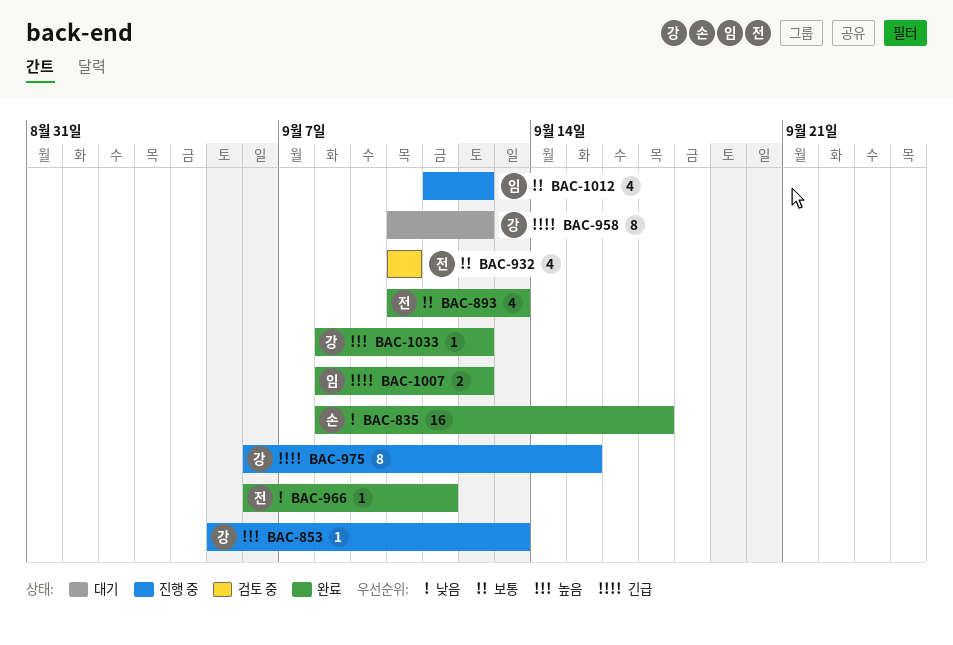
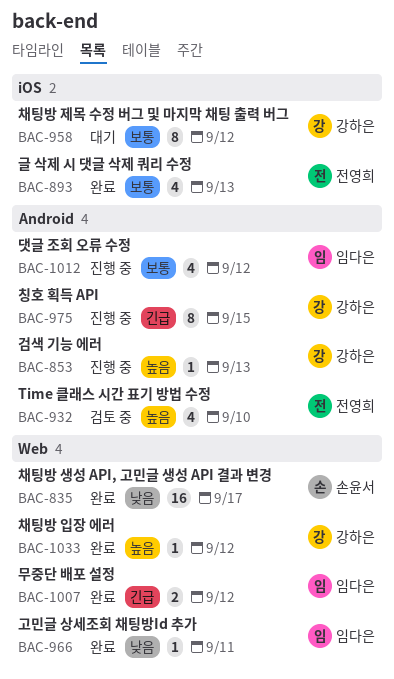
BAC-932, priority: 보통 -> 높음
BAC-958, priority: 긴급 -> 보통
BAC-966, owner: 전영희 -> 임다은

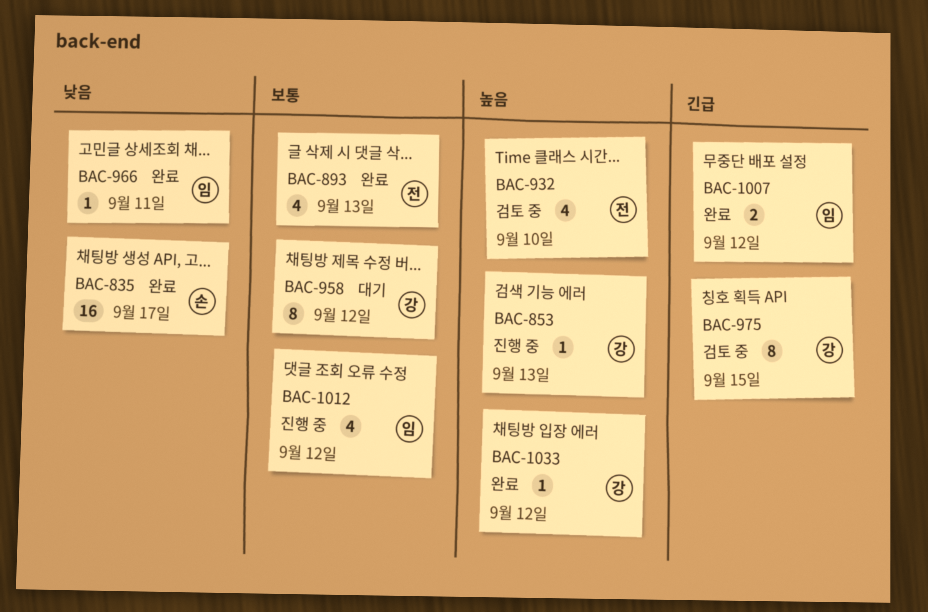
BAC-975, status: 진행 중 -> 검토 중

